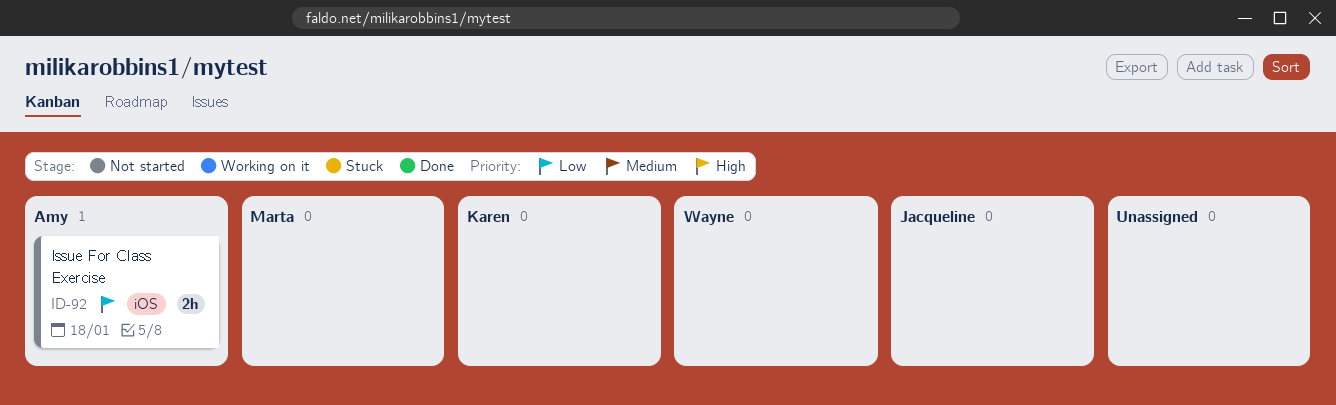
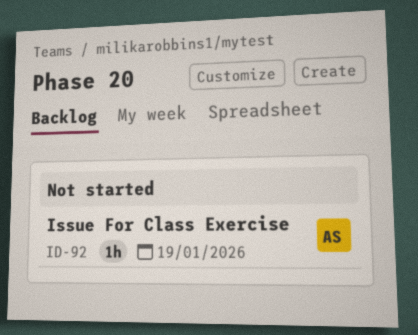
ID-92, estimate: 2h -> 1h
ID-92, due: Jan 18 -> Jan 19

